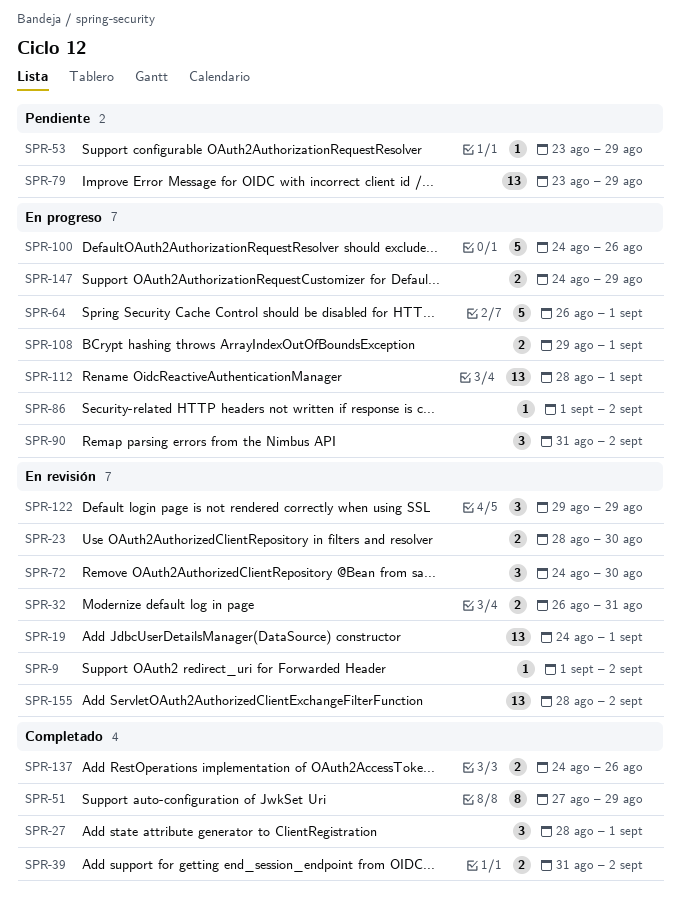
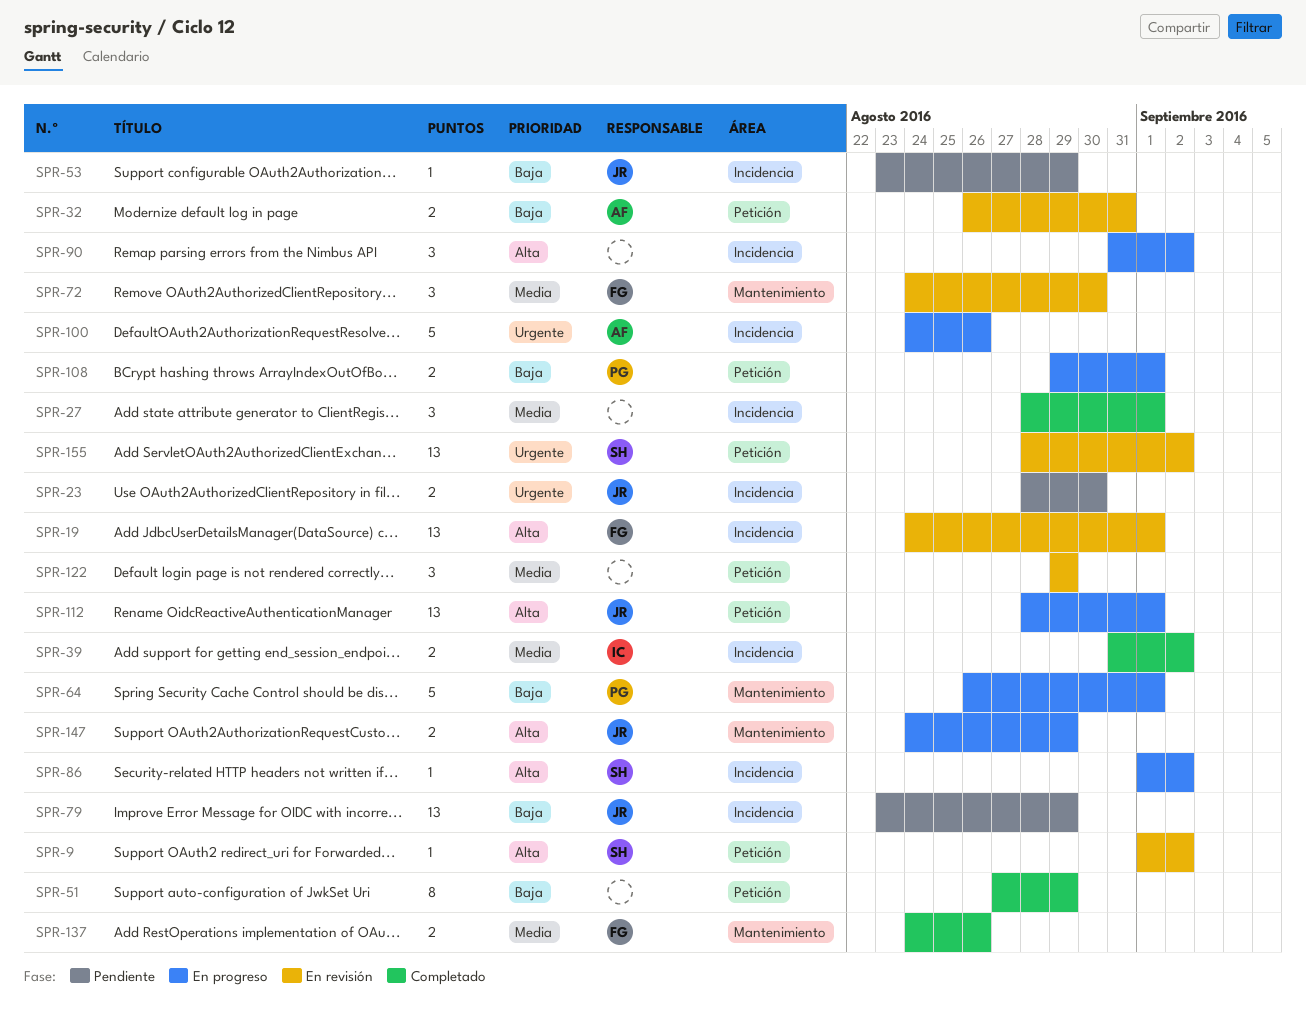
SPR-23, status: En revisión -> Pendiente

